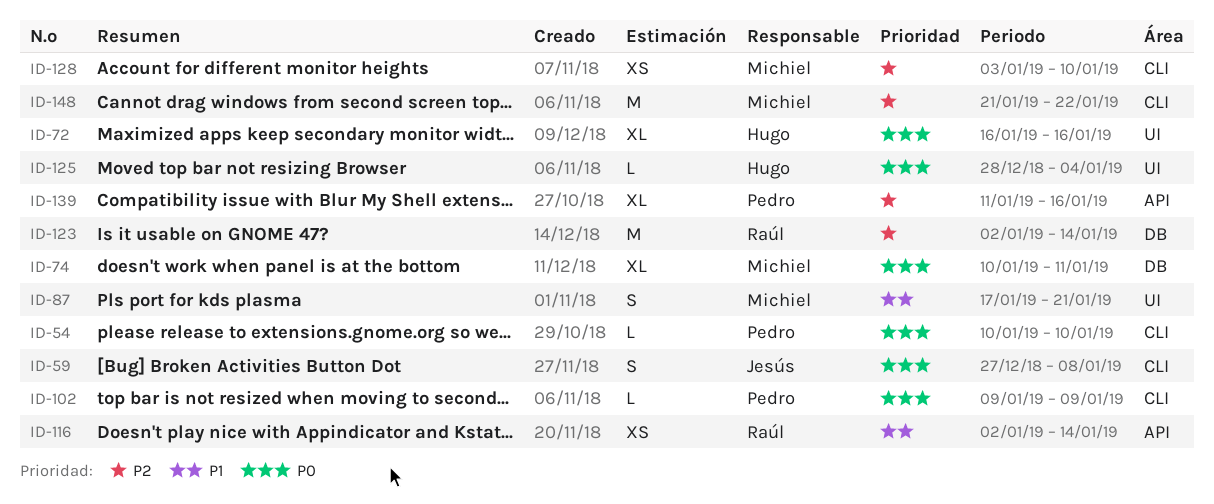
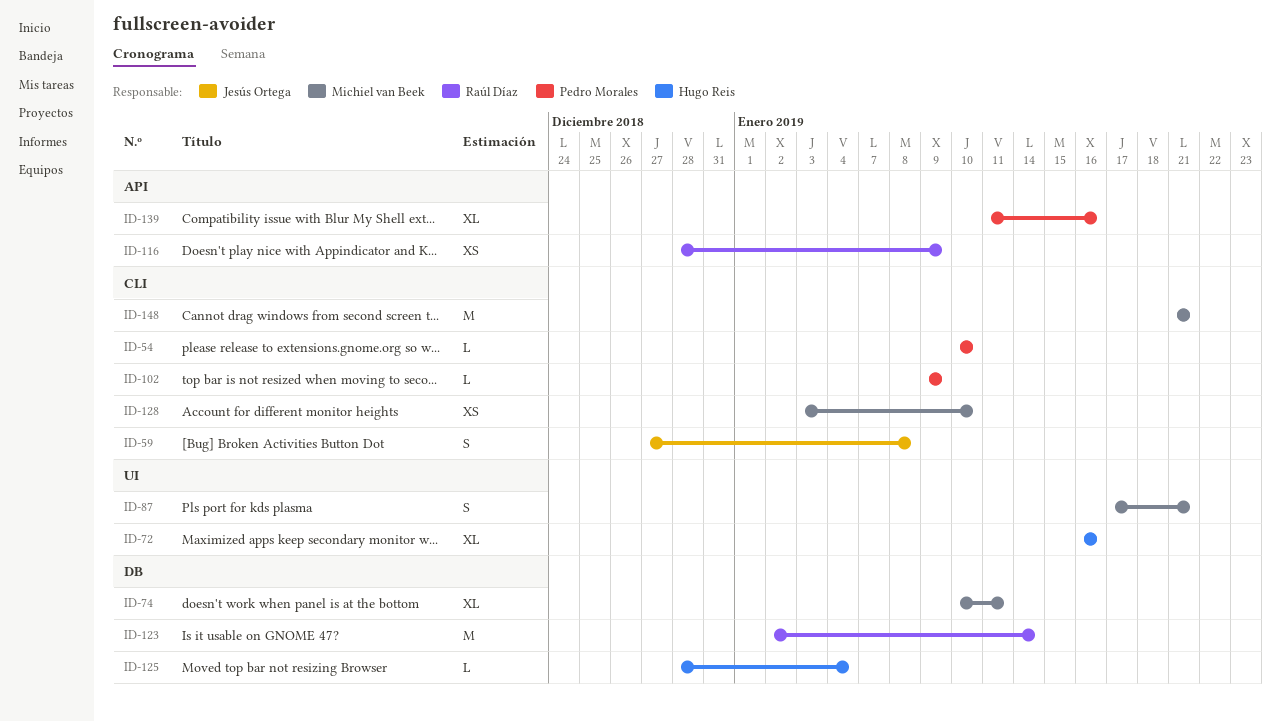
ID-116, start: Jan 2 -> Dec 28
ID-116, due: Jan 14 -> Jan 9
ID-125, label: UI -> DB
ID-148, due: Jan 22 -> Jan 21

